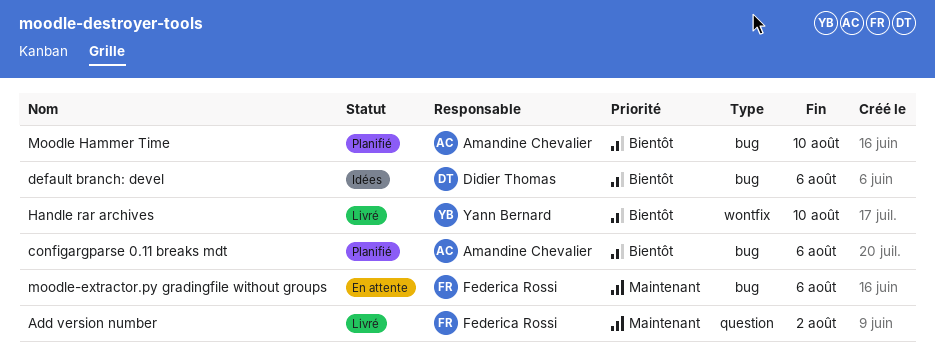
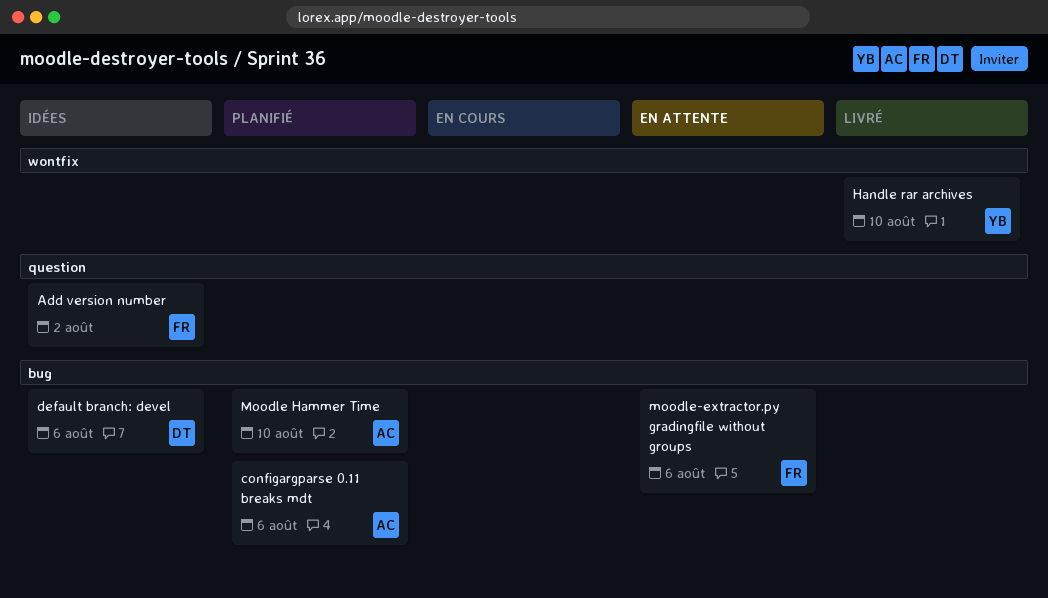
Add version number, status: Livré -> Idées

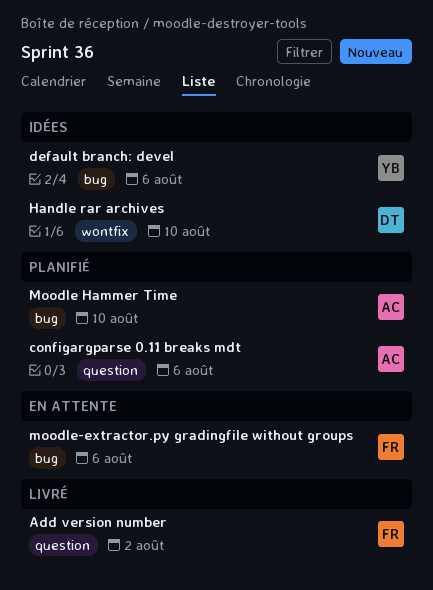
Add version number, status: Idées -> Livré
configargparse 0.11 breaks mdt, label: bug -> question
default branch: devel, owner: DT -> YB
Handle rar archives, status: Livré -> Idées
Handle rar archives, owner: YB -> DT

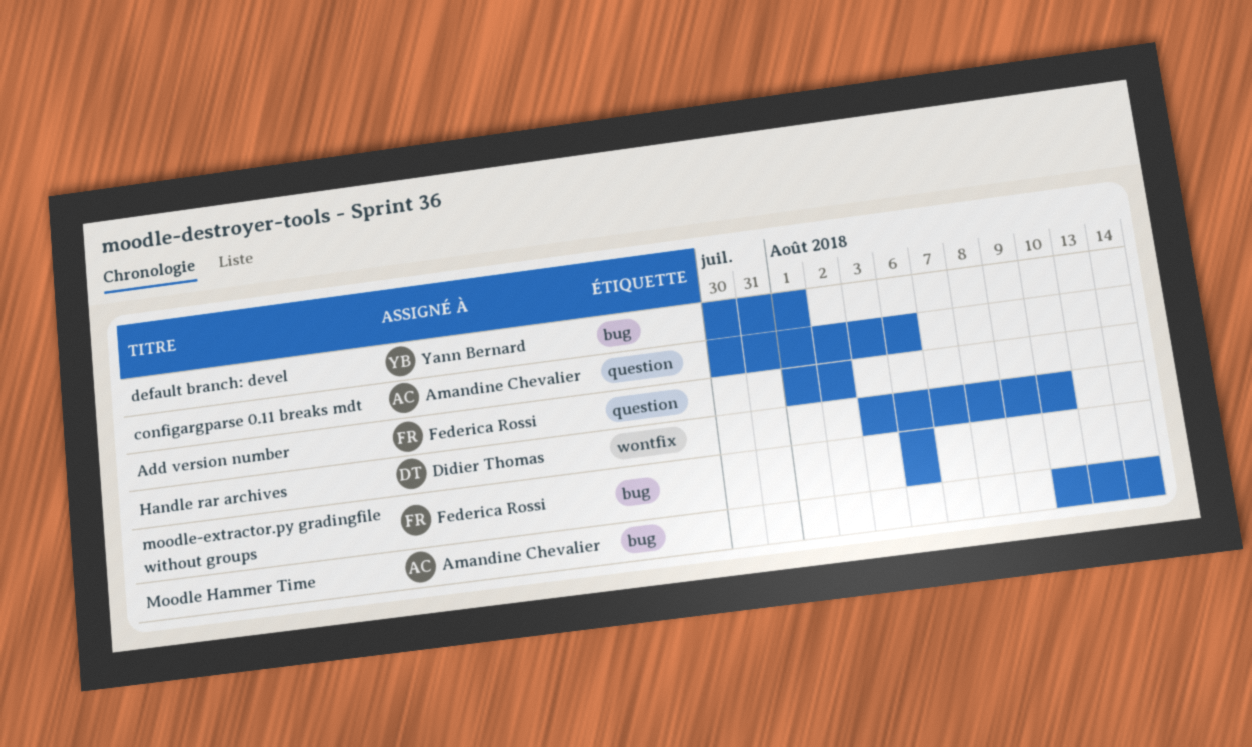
default branch: devel, due: Aug 6 -> Aug 1
Moodle Hammer Time, due: Aug 10 -> Aug 14

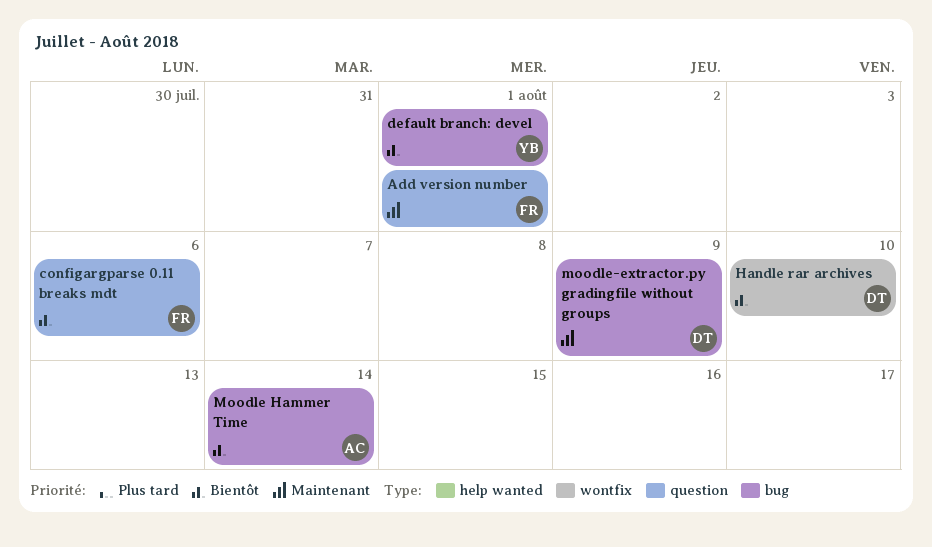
Add version number, due: Aug 2 -> Aug 1
configargparse 0.11 breaks mdt, owner: Amandine Chevalier -> Federica Rossi
moodle-extractor.py gradingfile without groups, owner: Federica Rossi -> Didier Thomas
moodle-extractor.py gradingfile without groups, due: Aug 6 -> Aug 9

